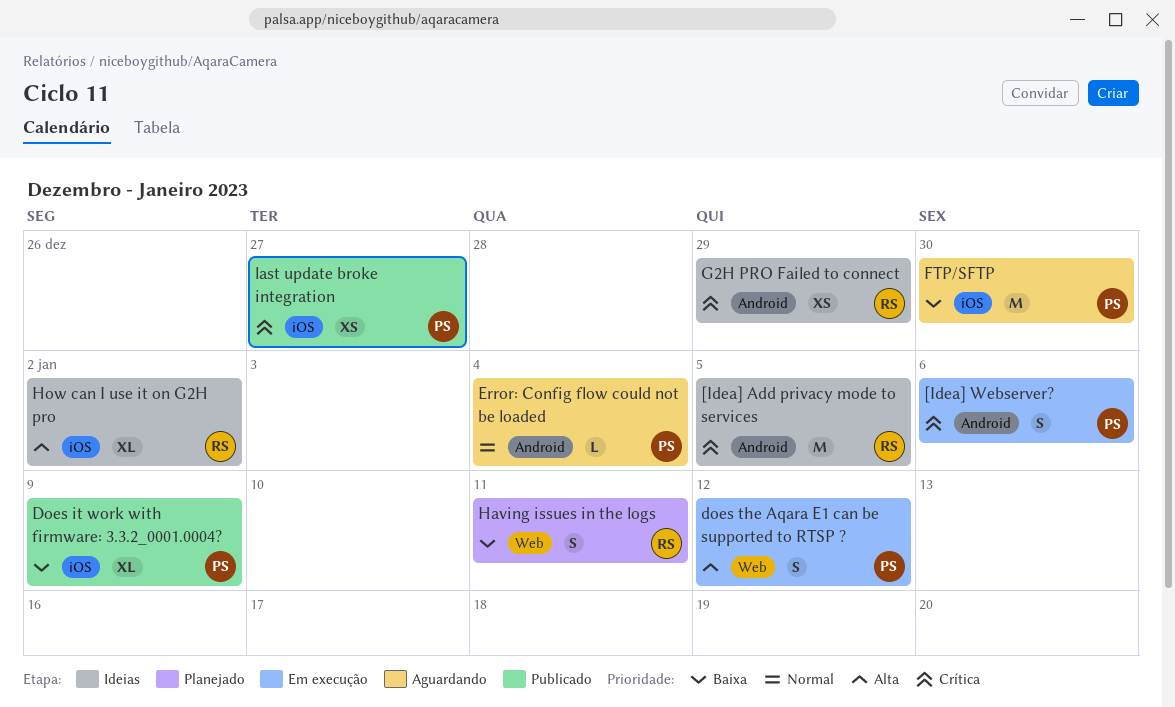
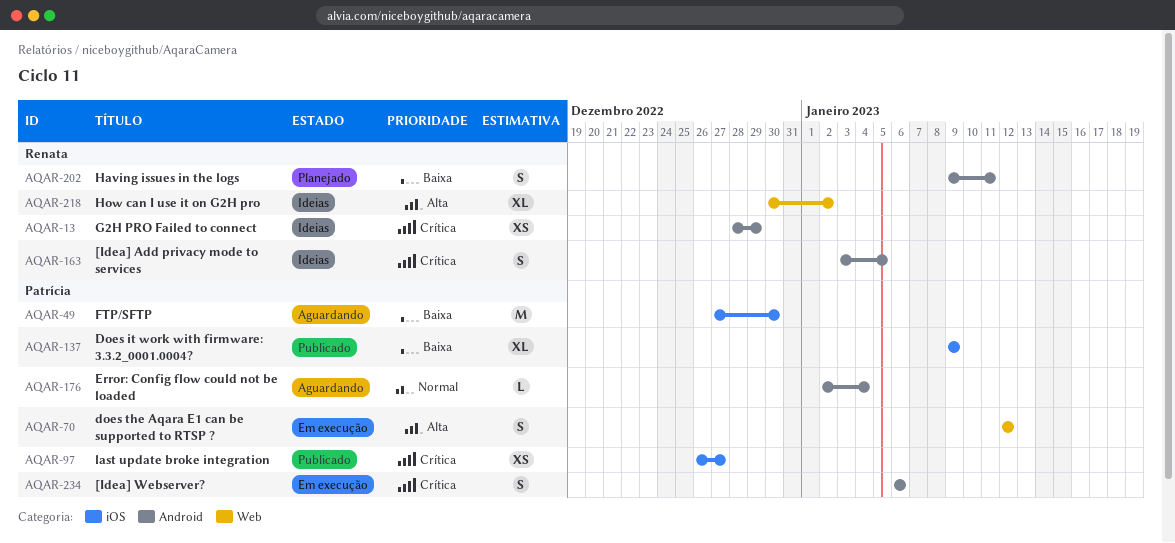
[Idea] Add privacy mode to services, estimate: M -> S
Having issues in the logs, label: Web -> Android
How can I use it on G2H pro, label: iOS -> Web

